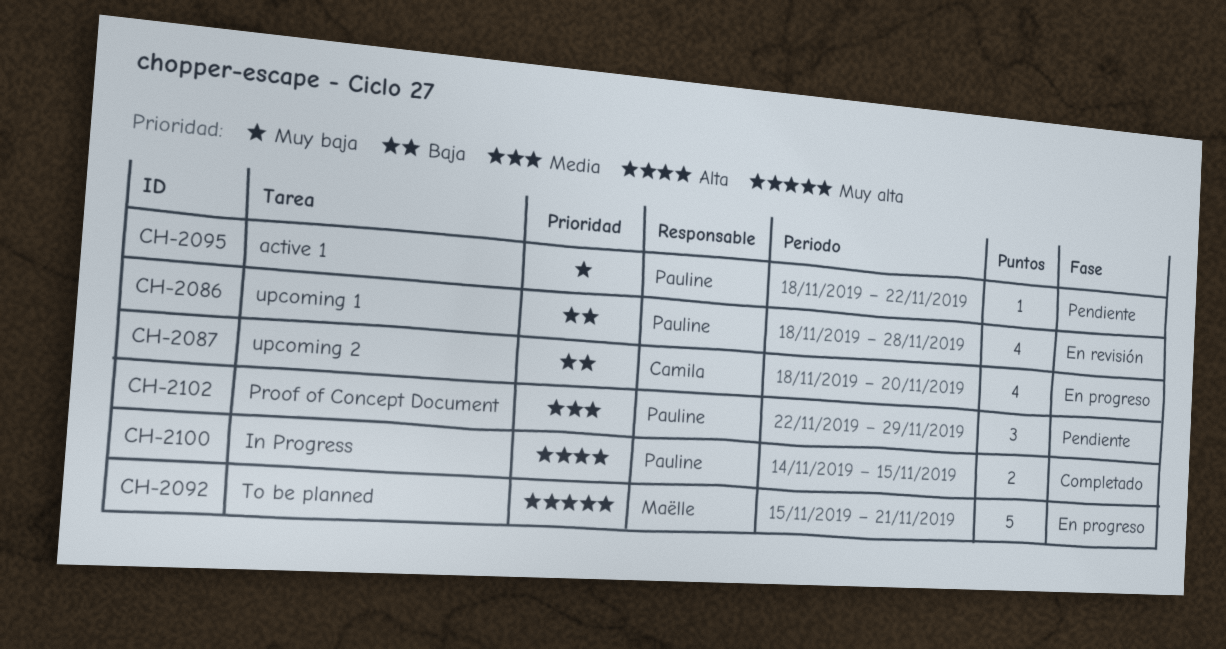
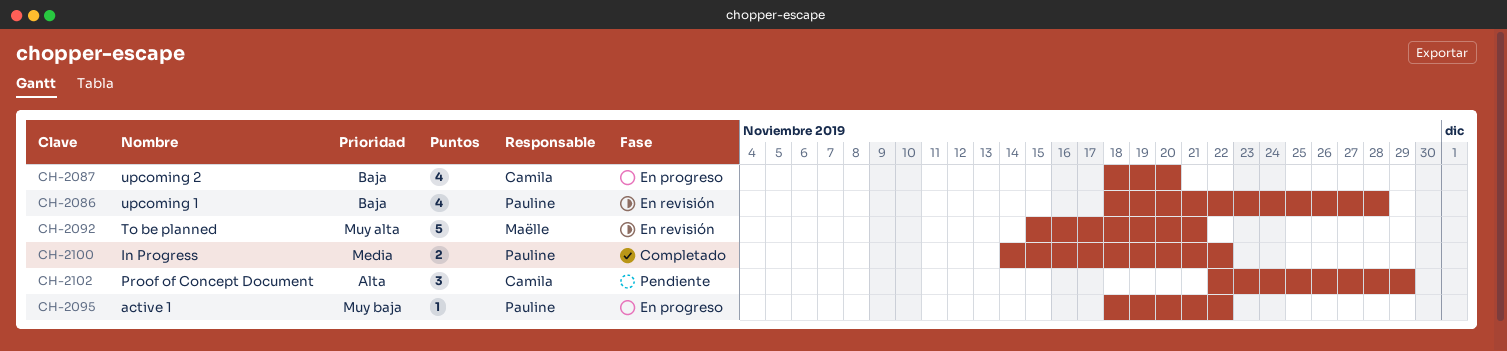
CH-2092, status: En progreso -> En revisión
CH-2095, status: Pendiente -> En progreso
CH-2100, priority: Alta -> Media
CH-2100, due: Nov 15 -> Nov 22
CH-2102, owner: Pauline -> Camila
CH-2102, priority: Media -> Alta

